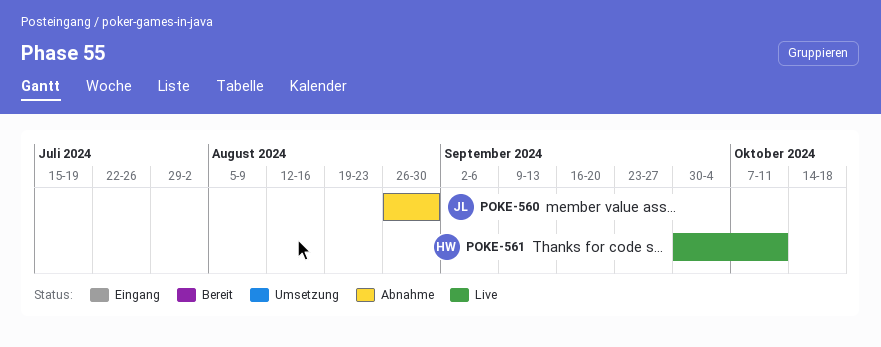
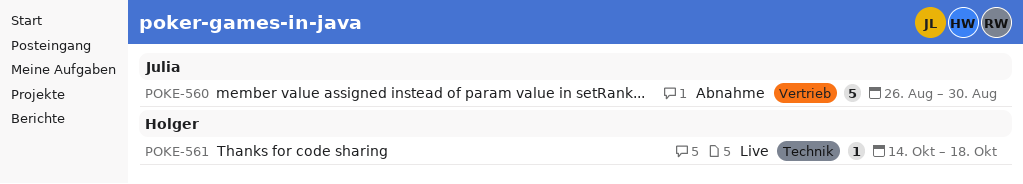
POKE-561, start: Sep 30 -> Oct 14
POKE-561, due: Oct 11 -> Oct 18

